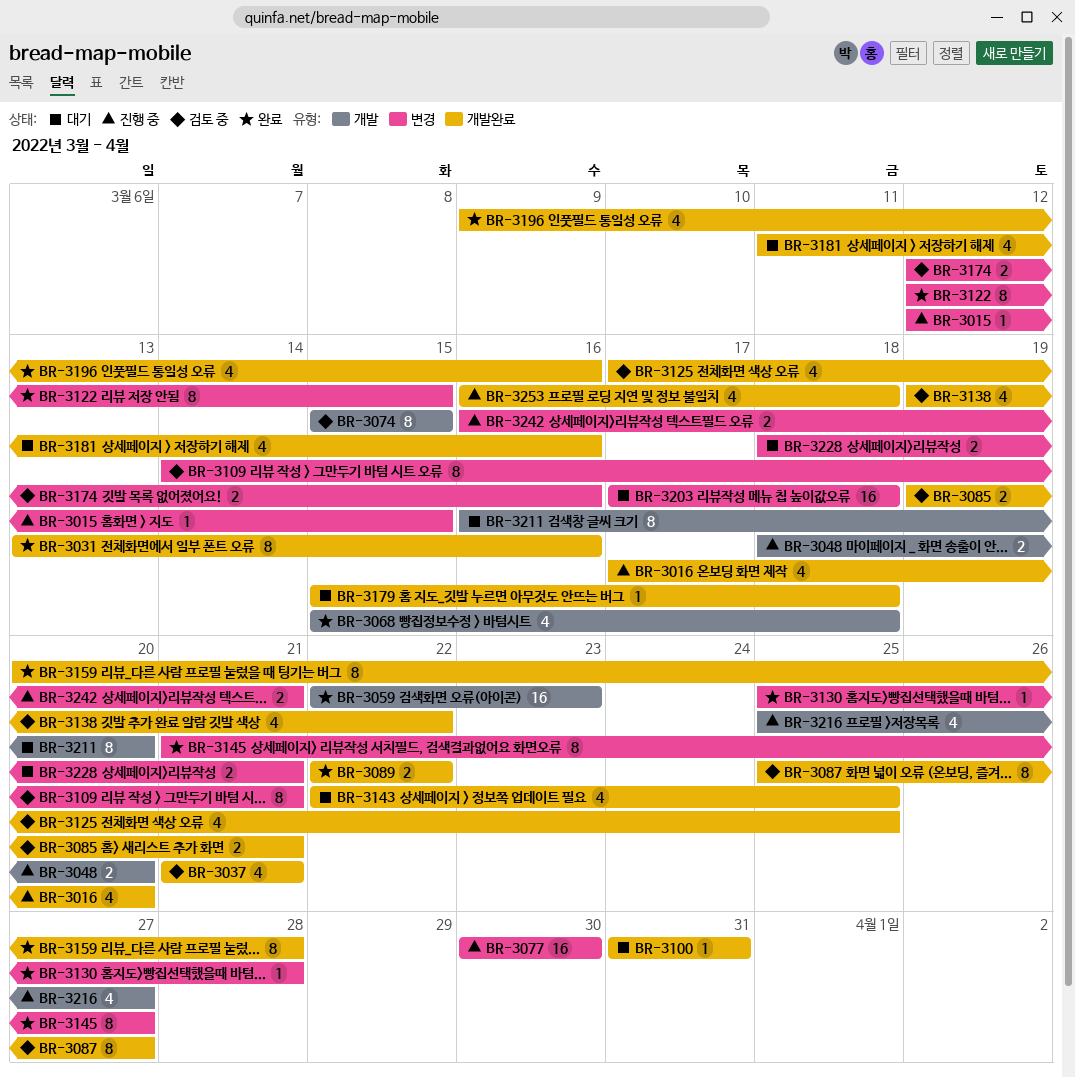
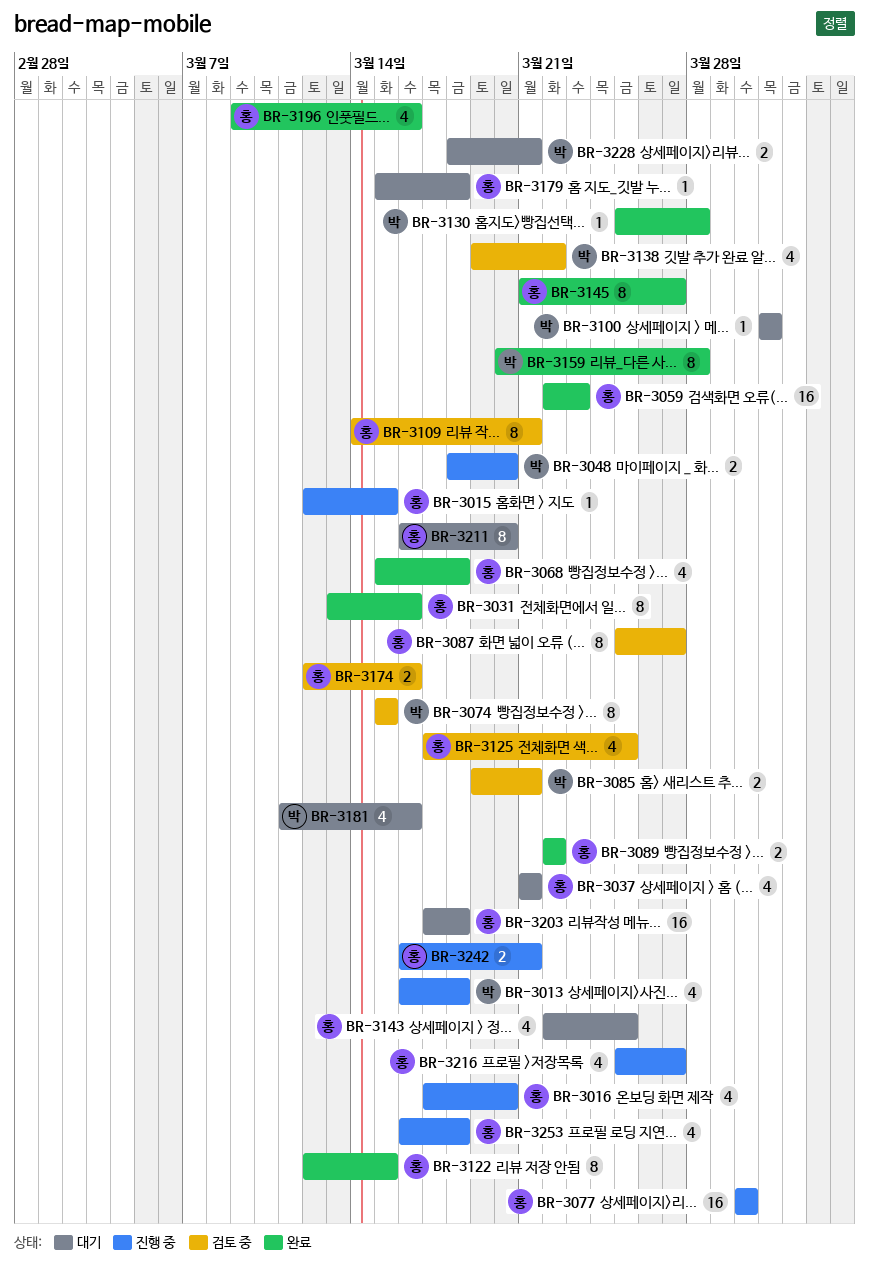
BR-3013: none -> present
BR-3037, status: 검토 중 -> 대기

